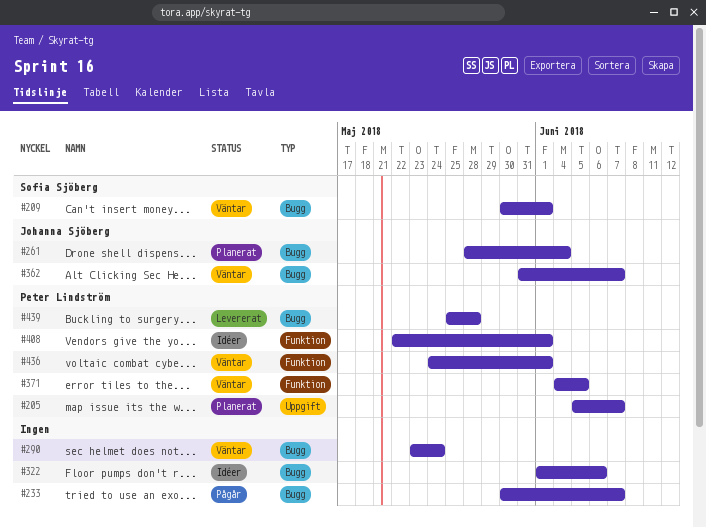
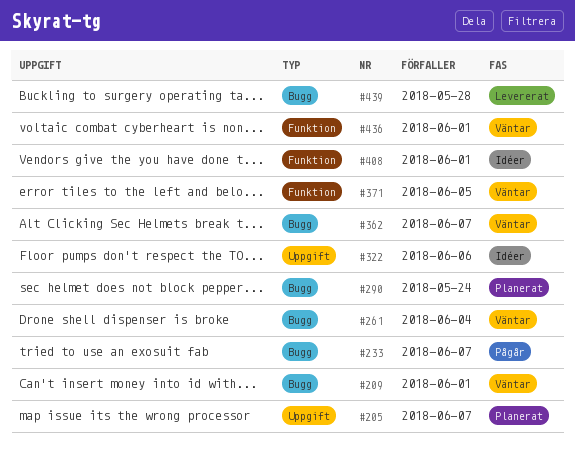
#261, status: Planerat -> Väntar
#290, status: Väntar -> Planerat
#322, label: Bugg -> Uppgift

